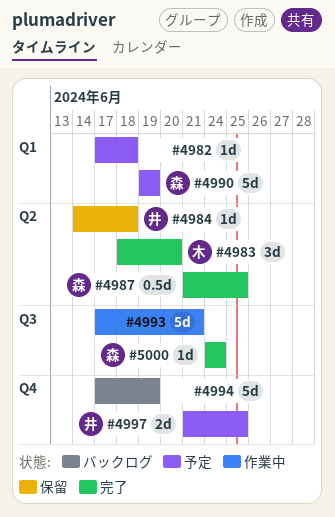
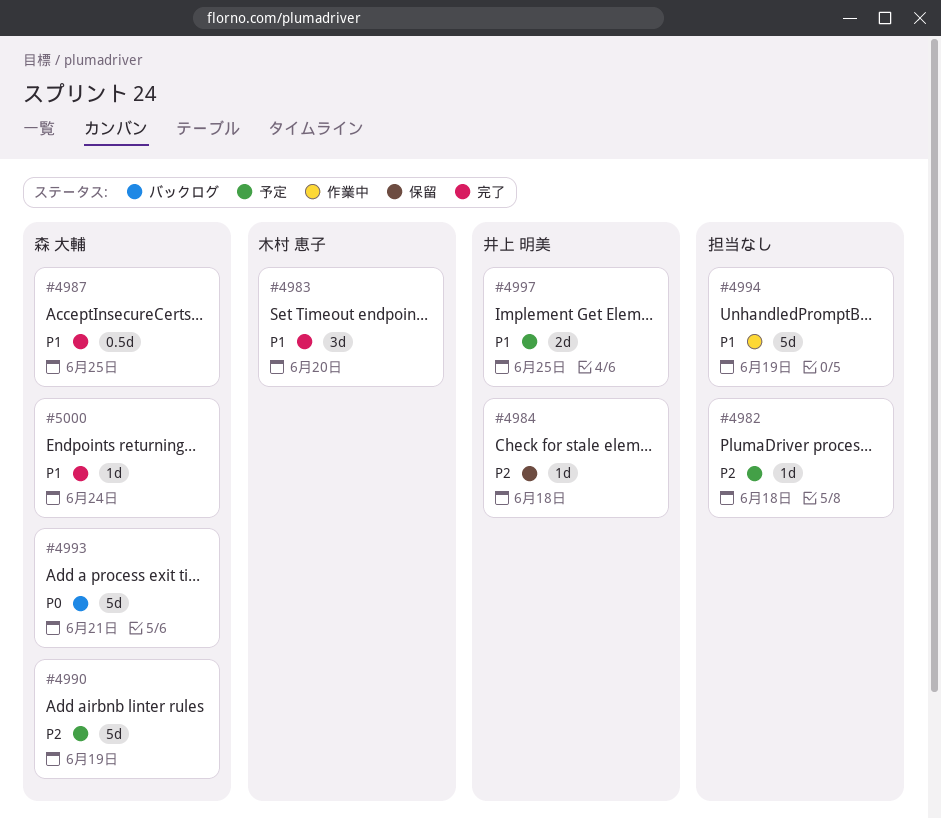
#4993, status: 作業中 -> バックログ
#4993, owner: none -> 森 大輔
#4994, status: バックログ -> 作業中

